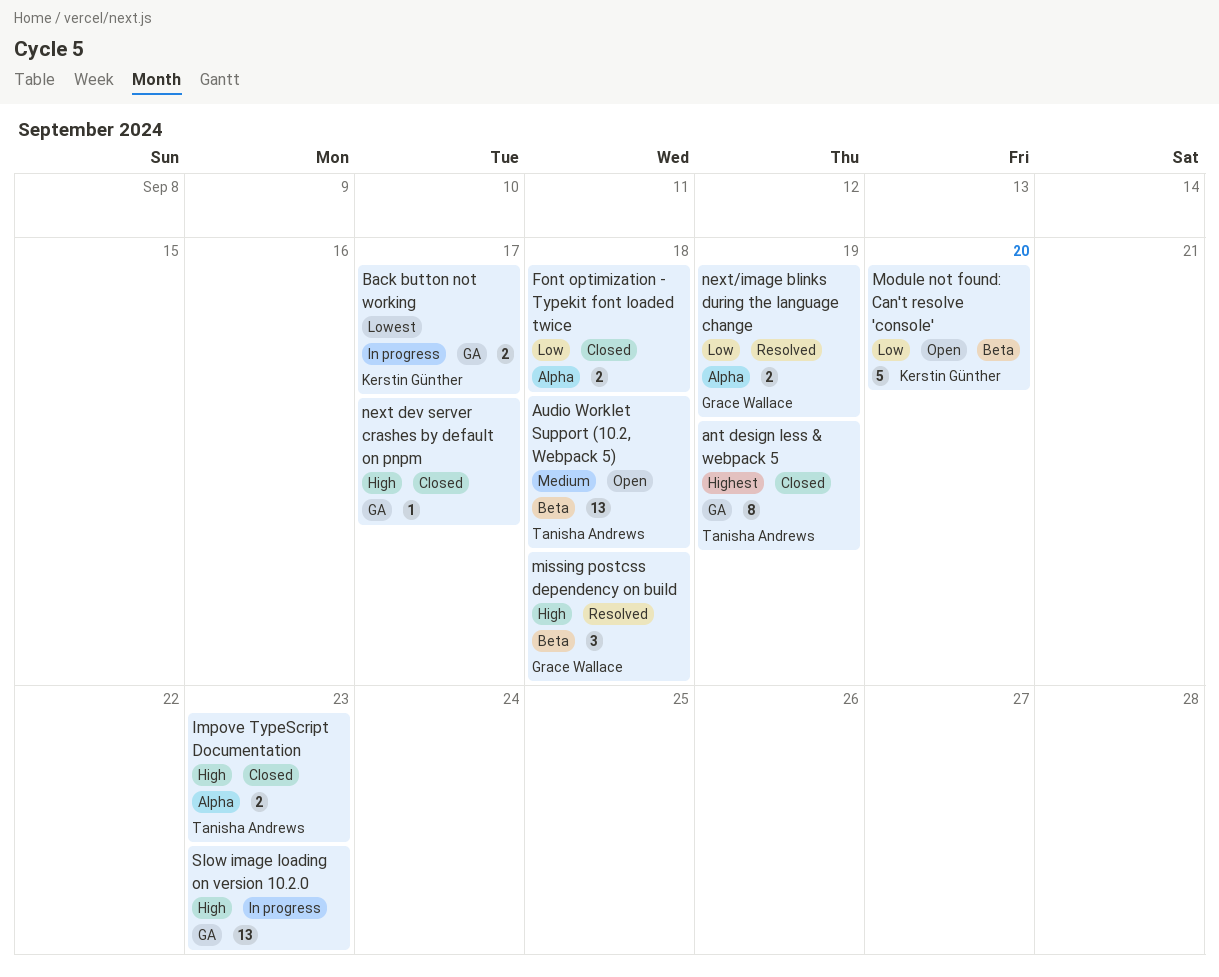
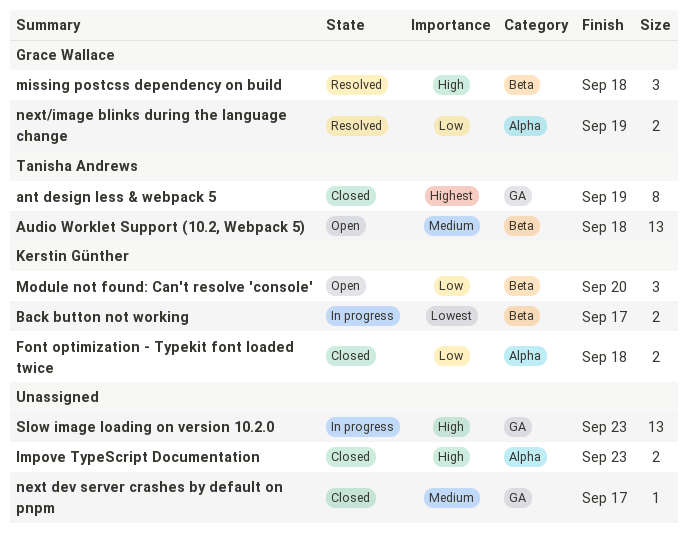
Back button not working, label: GA -> Beta
Font optimization - Typekit font loaded twice, owner: none -> Kerstin Günther
Impove TypeScript Documentation, owner: Tanisha Andrews -> none
Module not found: Can't resolve 'console', estimate: 5 -> 3
next dev server crashes by default on pnpm, priority: High -> Medium

